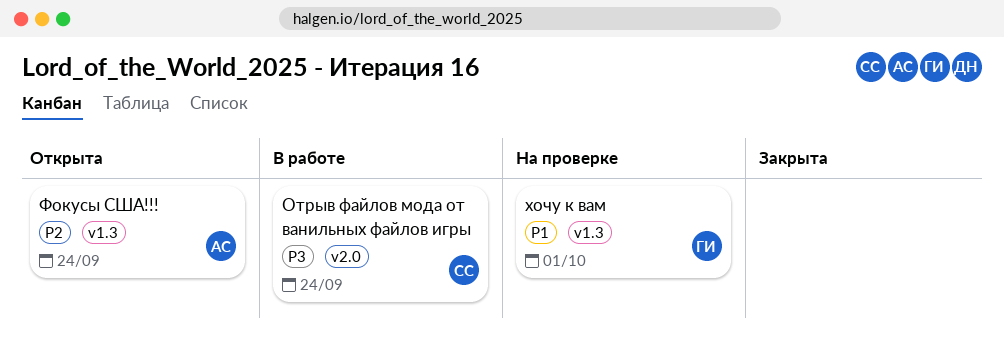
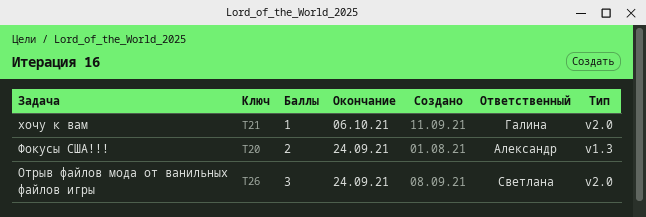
хочу к вам, label: v1.3 -> v2.0
хочу к вам, due: Oct 1 -> Oct 6

